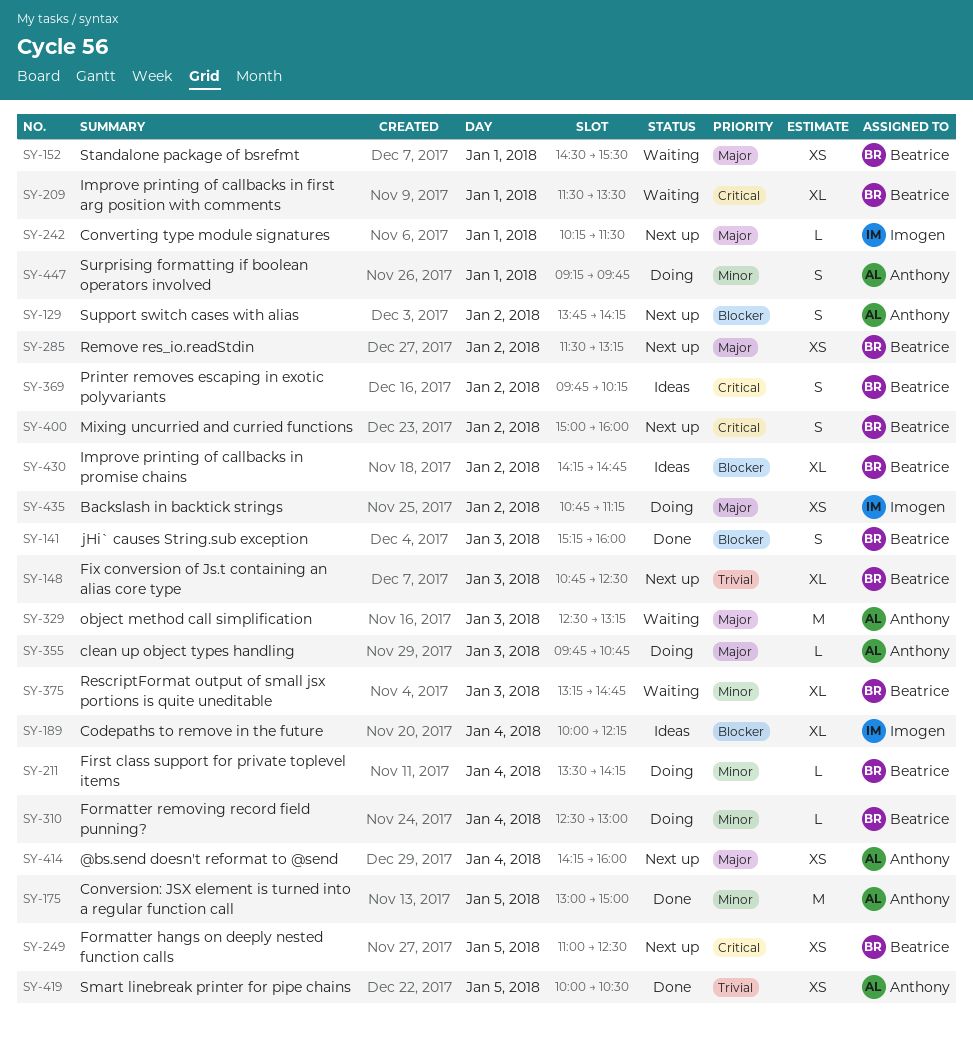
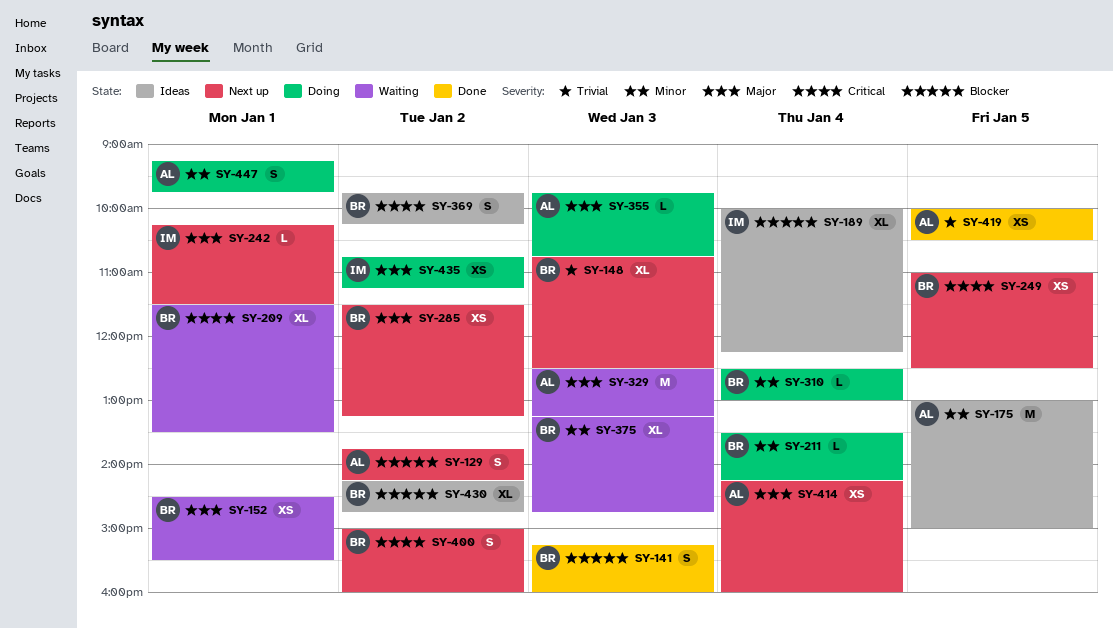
SY-175, status: Done -> Ideas

